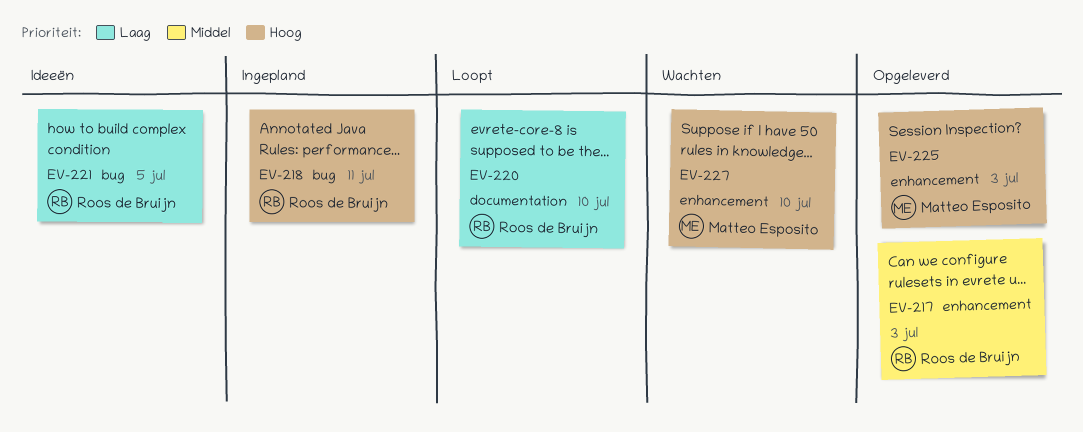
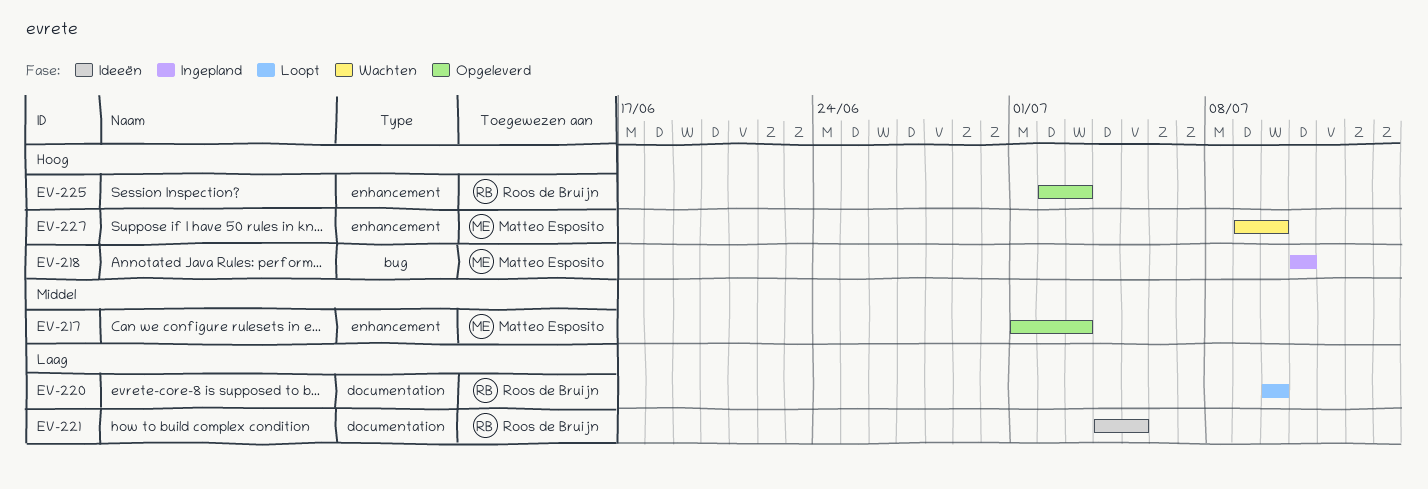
EV-217, owner: Roos de Bruijn -> Matteo Esposito
EV-218, owner: Roos de Bruijn -> Matteo Esposito
EV-221, label: bug -> documentation
EV-225, owner: Matteo Esposito -> Roos de Bruijn

